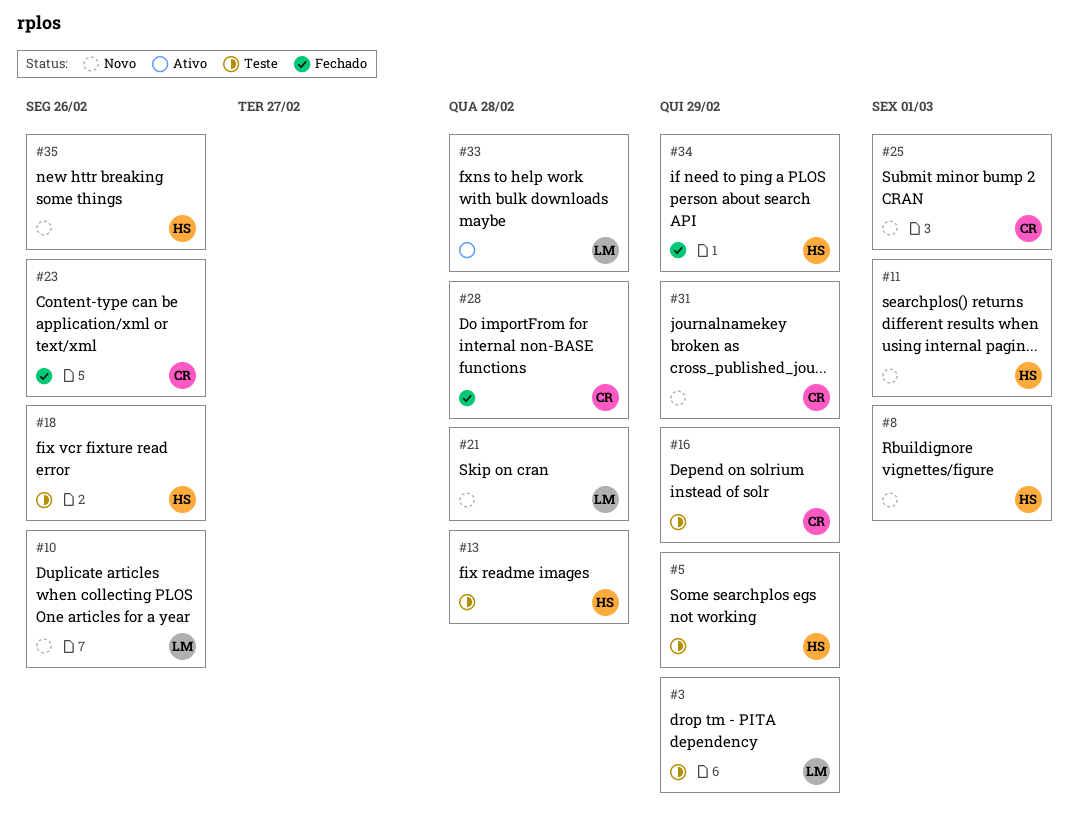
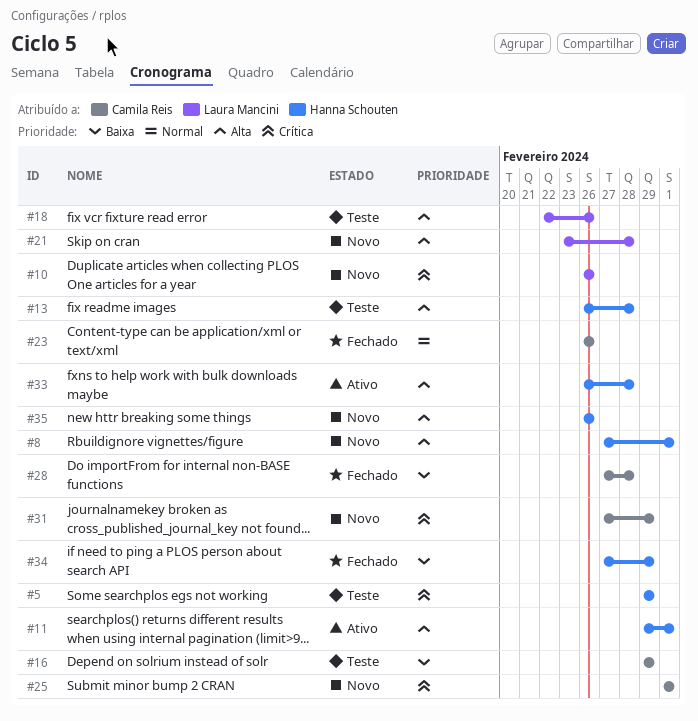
#3: present -> none
#11, status: Novo -> Ativo
#18, owner: Hanna Schouten -> Laura Mancini
#33, owner: Laura Mancini -> Hanna Schouten

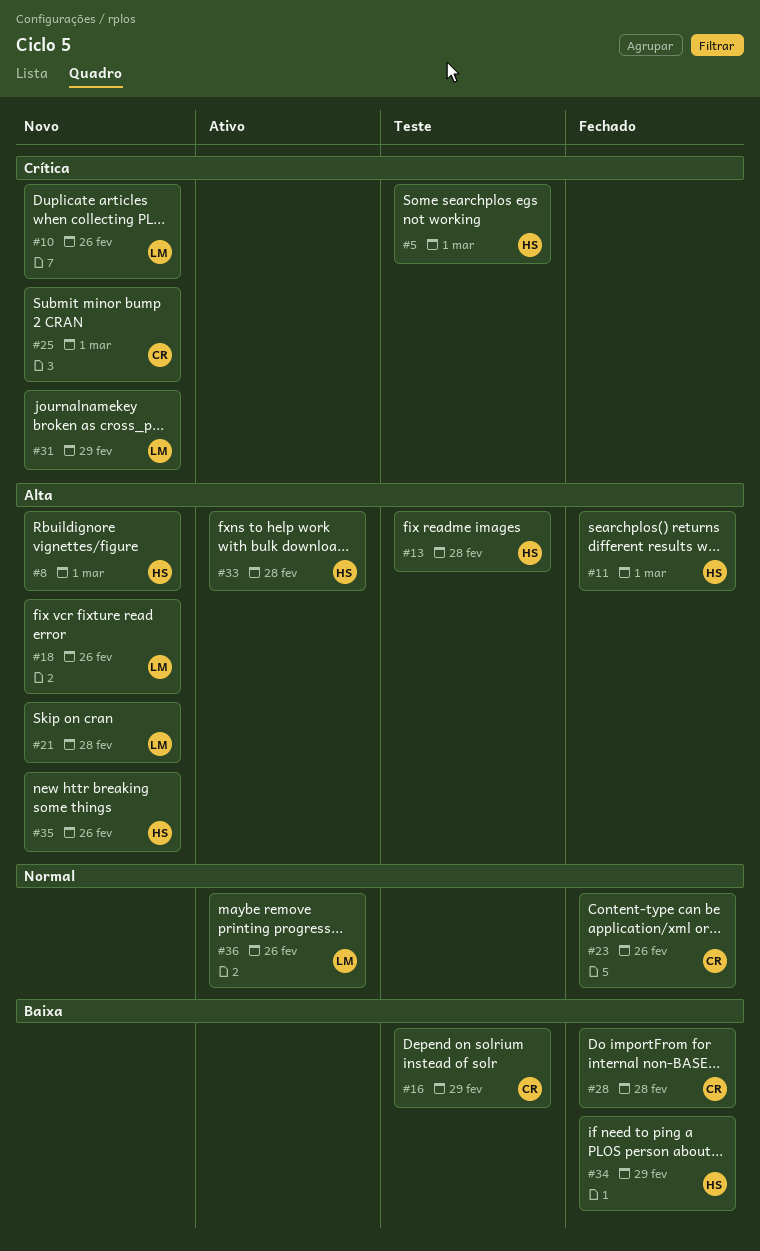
#5, due: Feb 29 -> Mar 1
#11, status: Ativo -> Fechado
#18, status: Teste -> Novo
#31, owner: Camila Reis -> Laura Mancini
#36: none -> present

